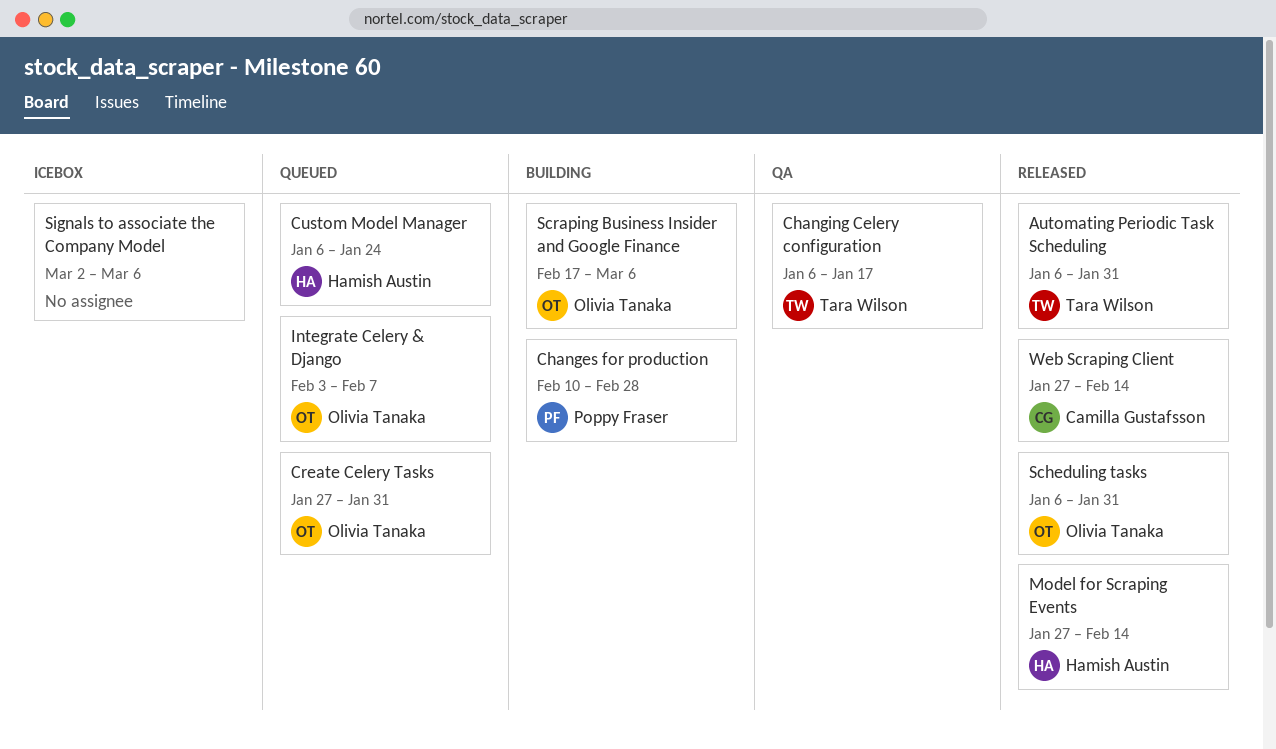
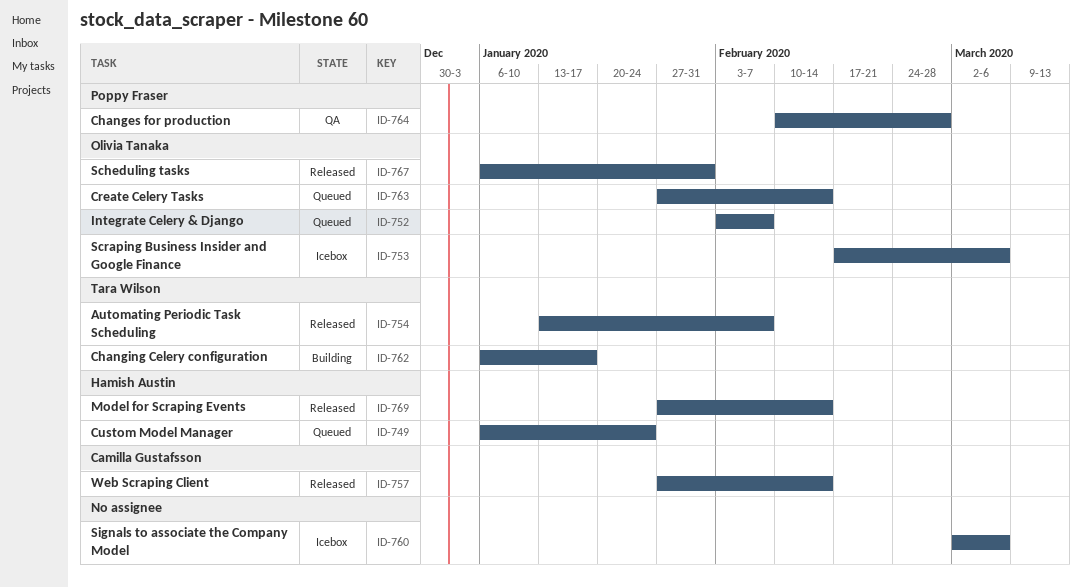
Automating Periodic Task Scheduling, start: Jan 6 -> Jan 13
Automating Periodic Task Scheduling, due: Jan 31 -> Feb 7
Changes for production, status: Building -> QA
Changing Celery configuration, status: QA -> Building
Create Celery Tasks, due: Jan 31 -> Feb 14
Scraping Business Insider and Google Finance, status: Building -> Icebox

